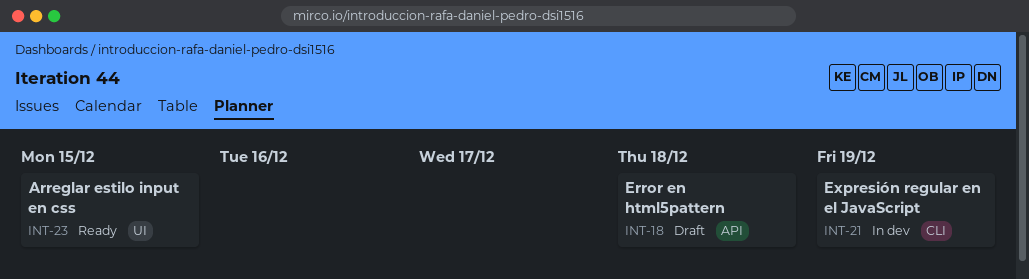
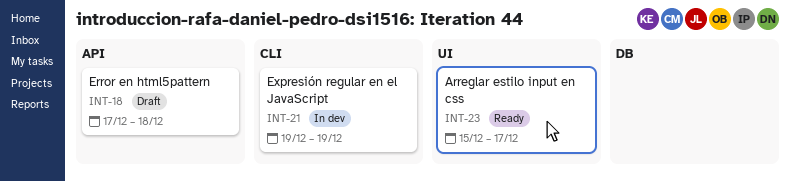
INT-23, due: Dec 15 -> Dec 17

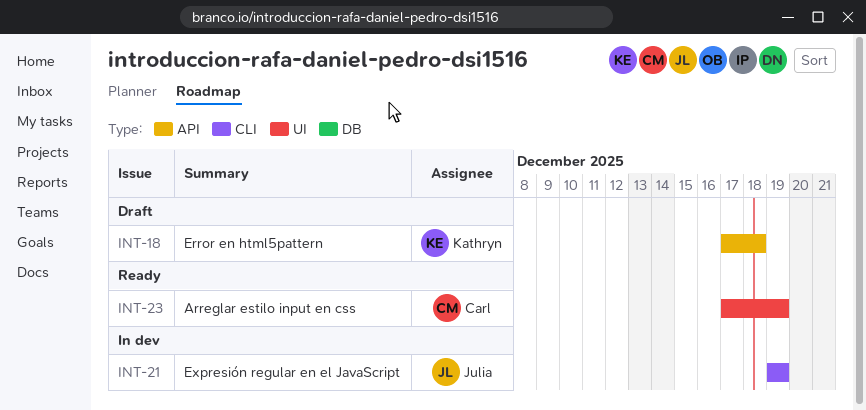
INT-23, start: Dec 15 -> Dec 17
INT-23, due: Dec 17 -> Dec 19

